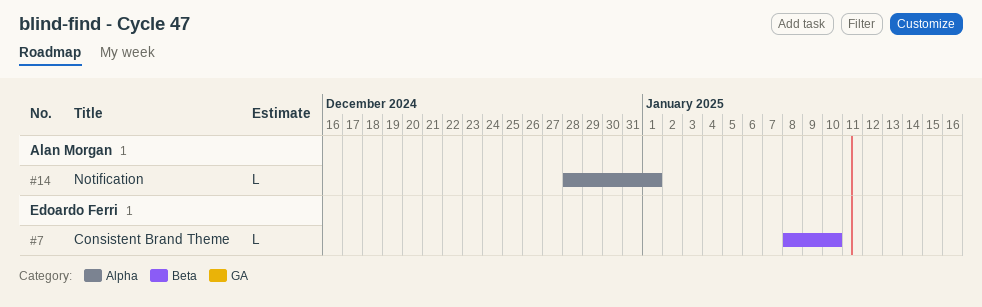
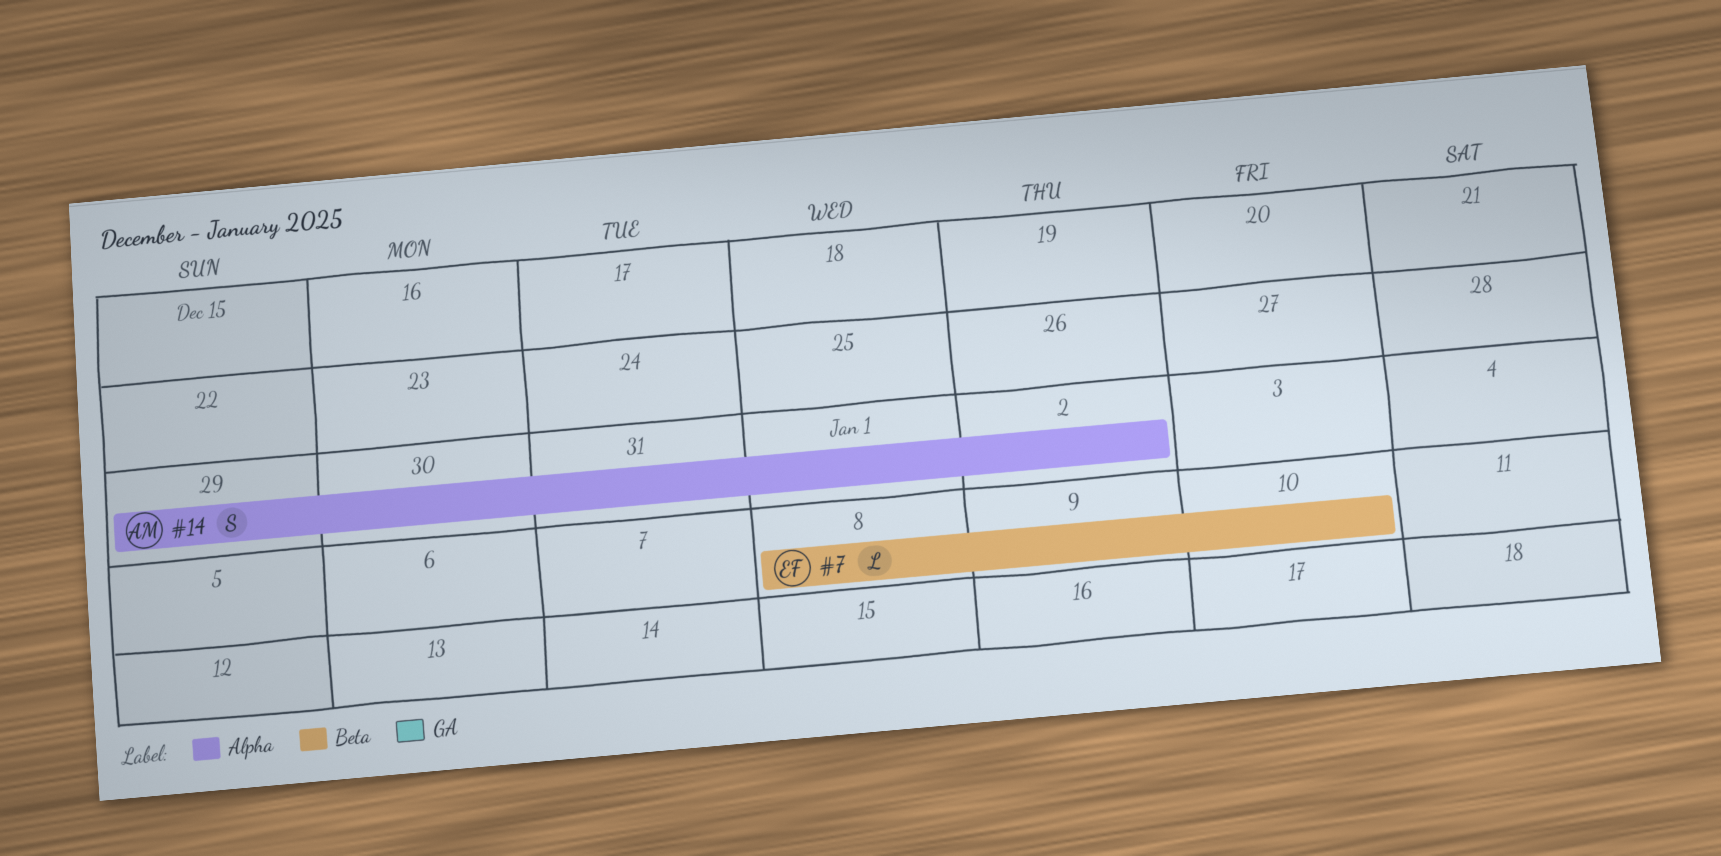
#14, estimate: L -> S
#14, start: Dec 28 -> Dec 29
#14, due: Jan 1 -> Jan 2

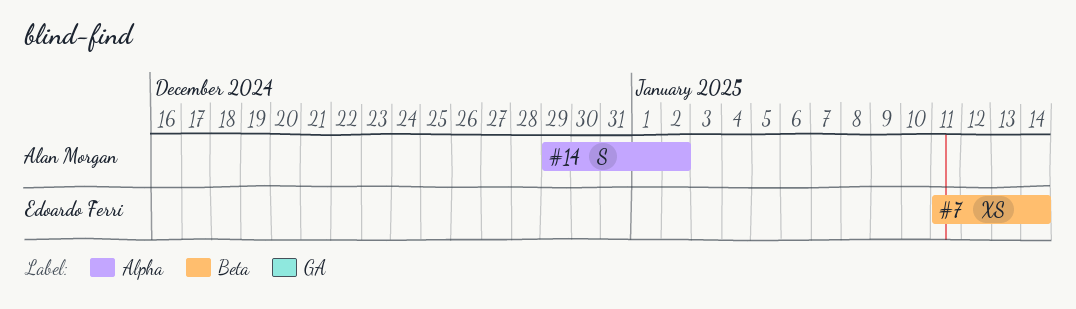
#7, estimate: L -> XS
#7, start: Jan 8 -> Jan 11
#7, due: Jan 10 -> Jan 14

